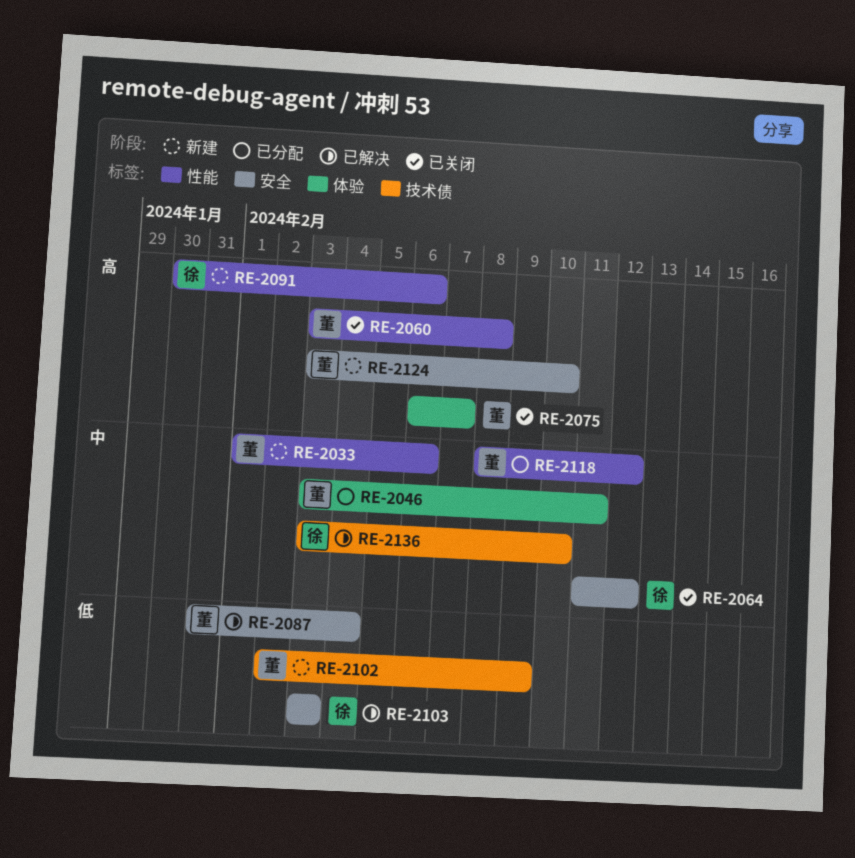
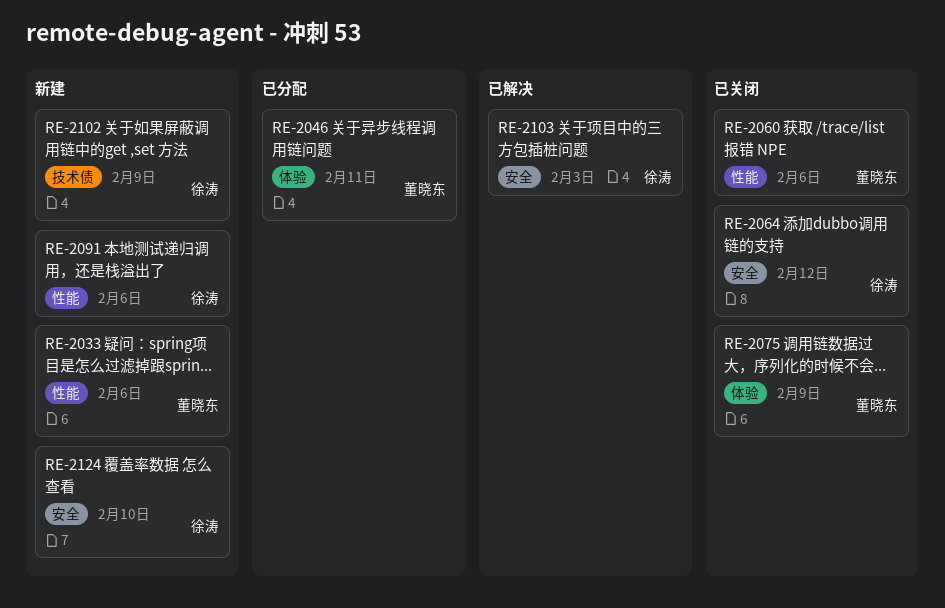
RE-2060, due: Feb 8 -> Feb 6
RE-2075, due: Feb 7 -> Feb 9
RE-2087: present -> none
RE-2102, owner: 董晓东 -> 徐涛
RE-2118: present -> none
RE-2124, owner: 董晓东 -> 徐涛
RE-2136: present -> none

